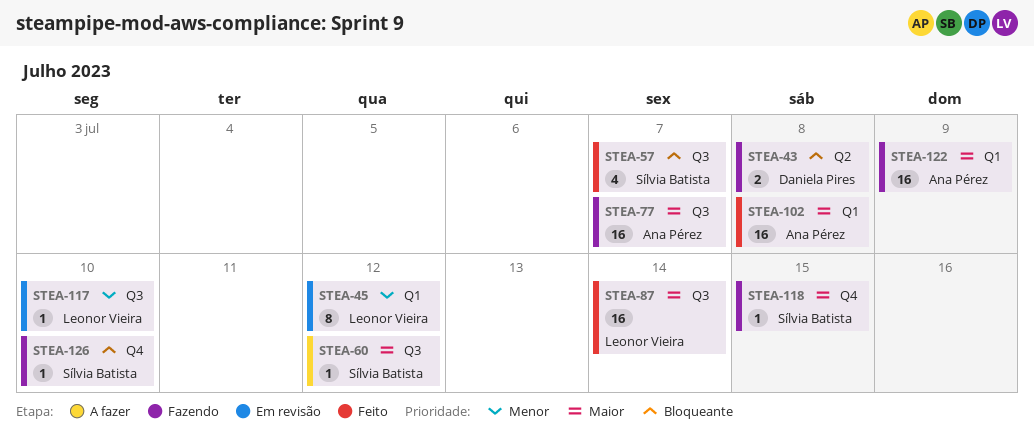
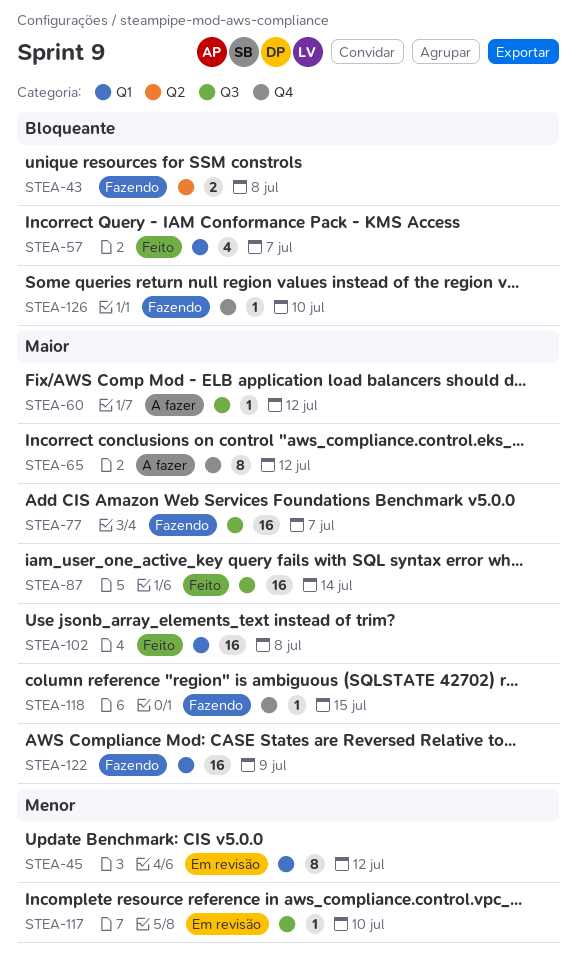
STEA-57, label: Q3 -> Q1
STEA-65: none -> present

